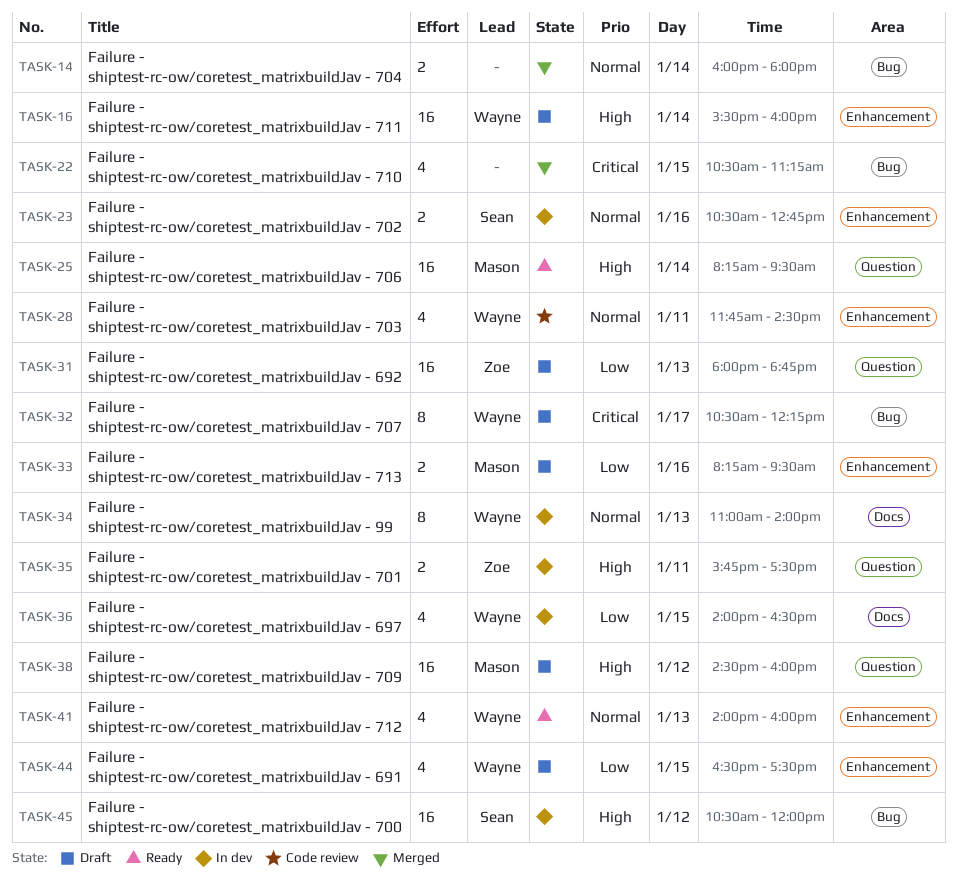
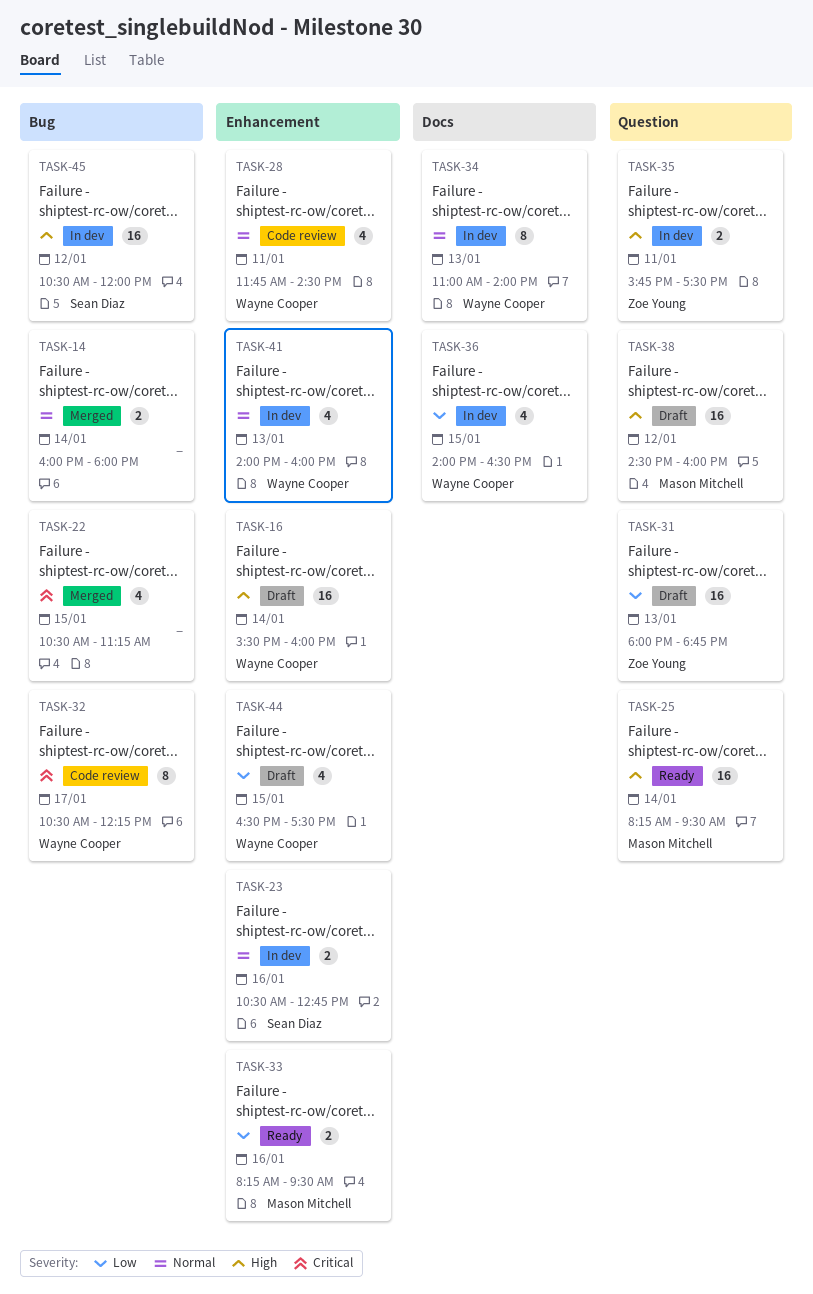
TASK-32, status: Draft -> Code review
TASK-33, status: Draft -> Ready
TASK-41, status: Ready -> In dev

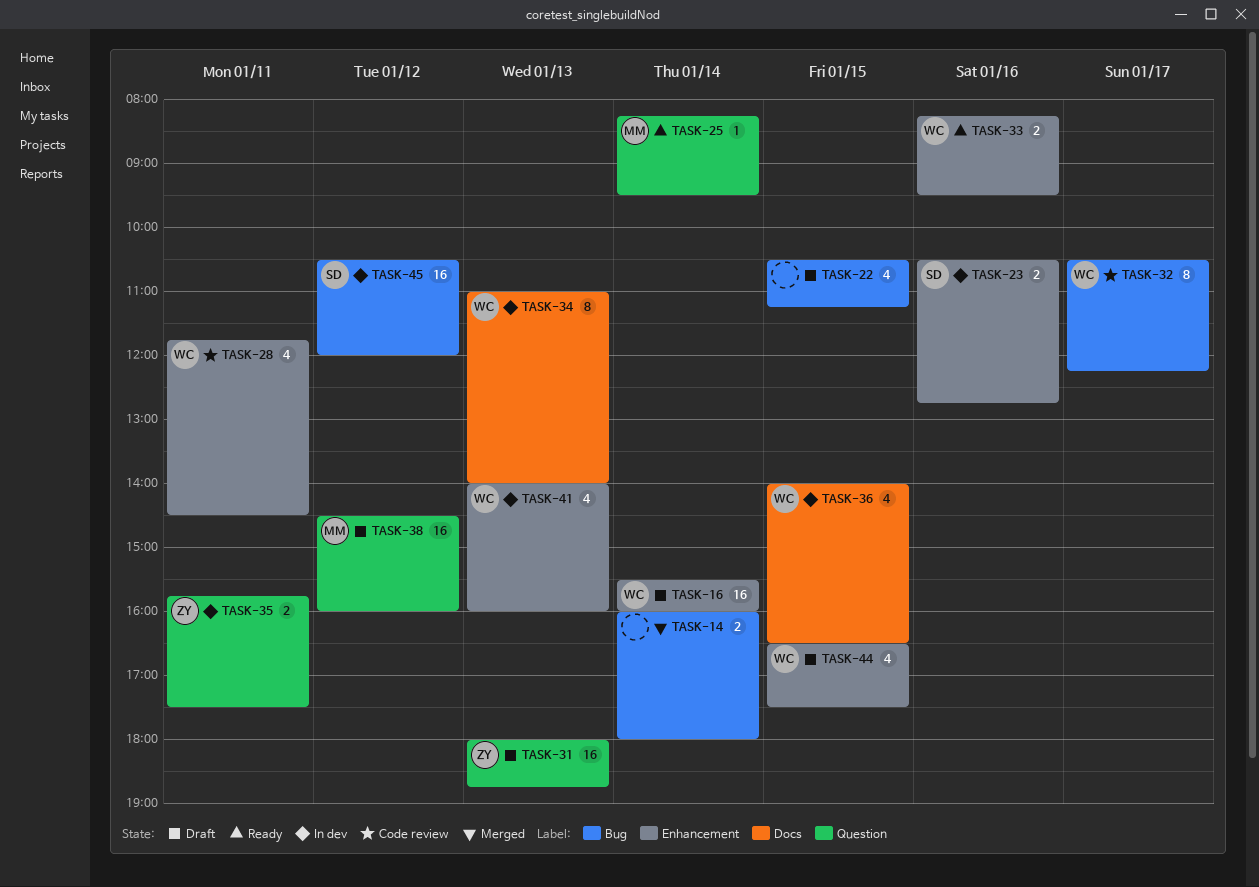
TASK-22, status: Merged -> Draft
TASK-25, estimate: 16 -> 1
TASK-33, owner: Mason Mitchell -> Wayne Cooper

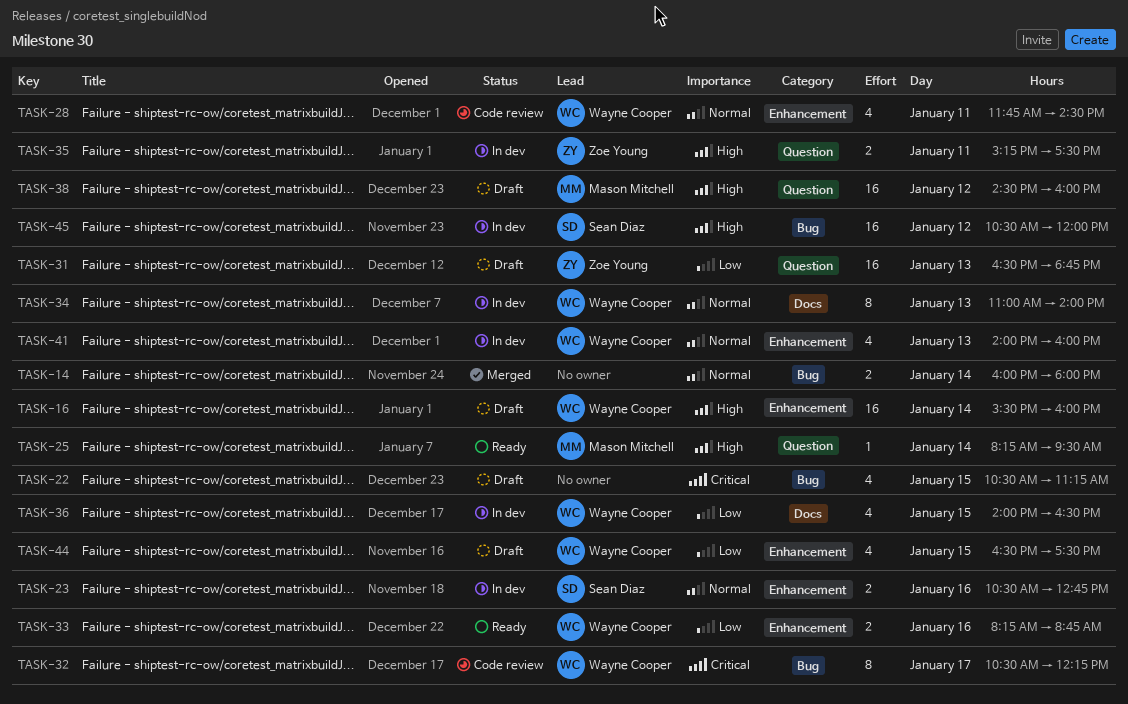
TASK-31, begins: 18:00 -> 16:30
TASK-33, ends: 09:30 -> 08:45
TASK-35, begins: 15:45 -> 15:15

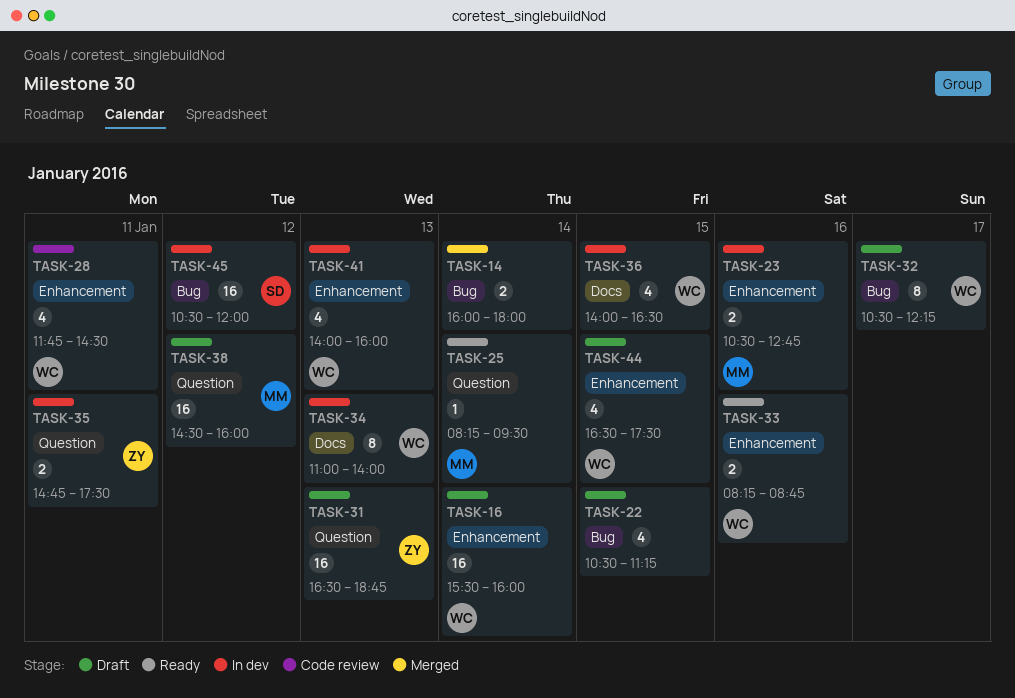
TASK-23, owner: Sean Diaz -> Mason Mitchell
TASK-32, status: Code review -> Draft
TASK-35, begins: 15:15 -> 14:45

